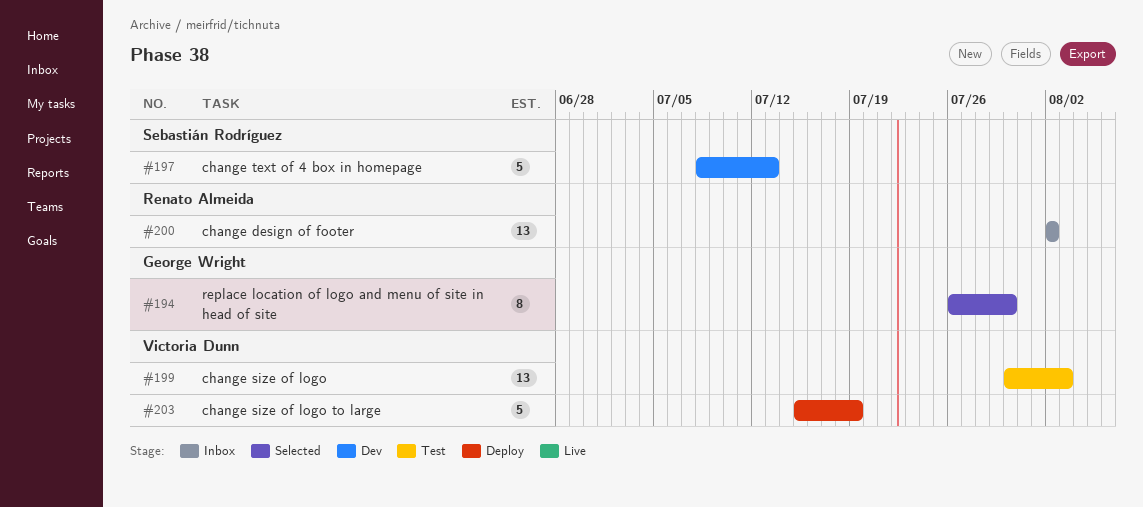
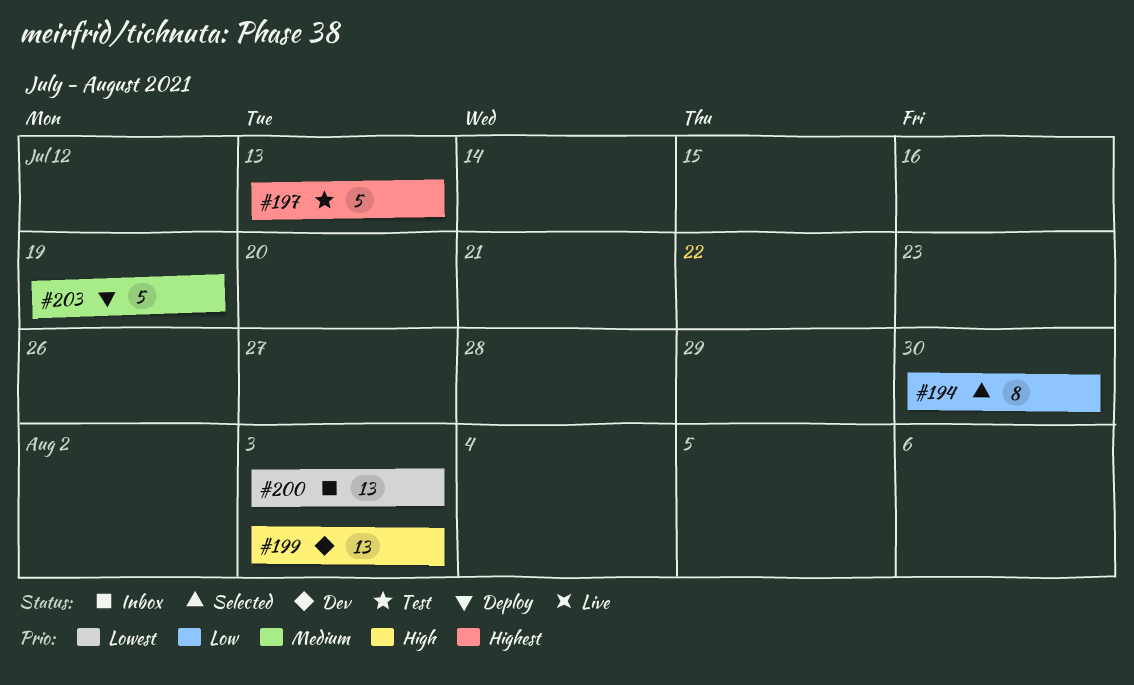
#197, status: Dev -> Test
#199, status: Test -> Dev
#200, due: Aug 2 -> Aug 3

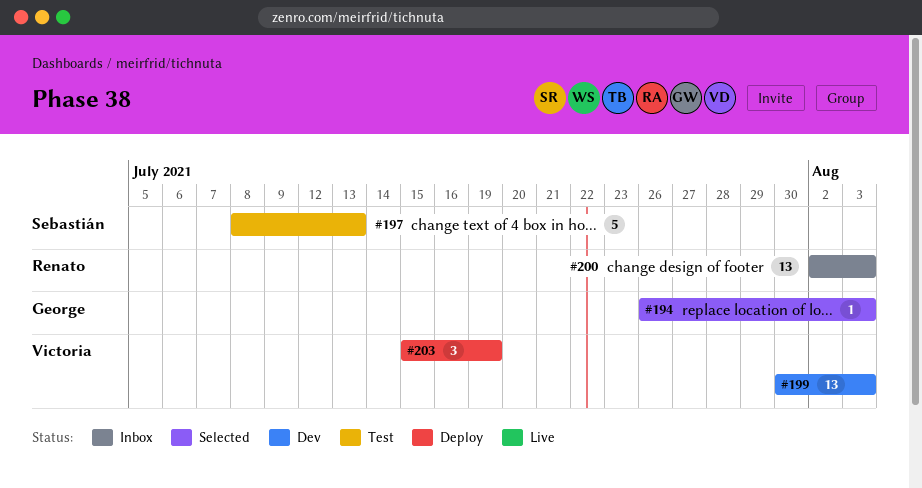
#194, estimate: 8 -> 1
#194, due: Jul 30 -> Aug 3
#203, estimate: 5 -> 3

